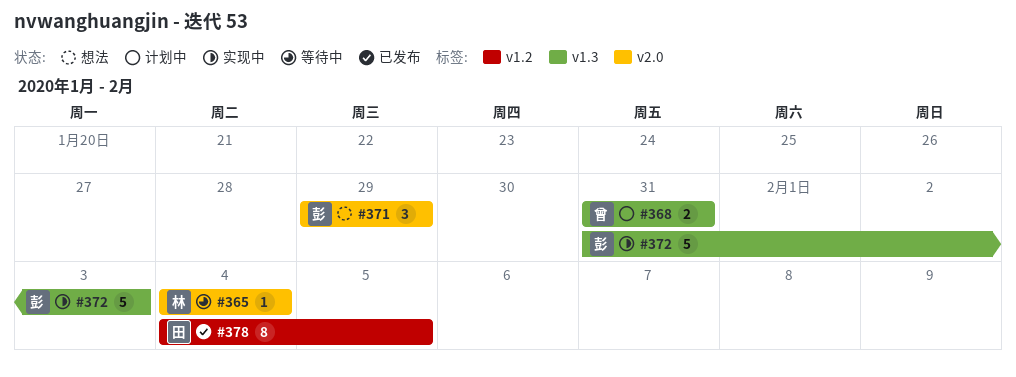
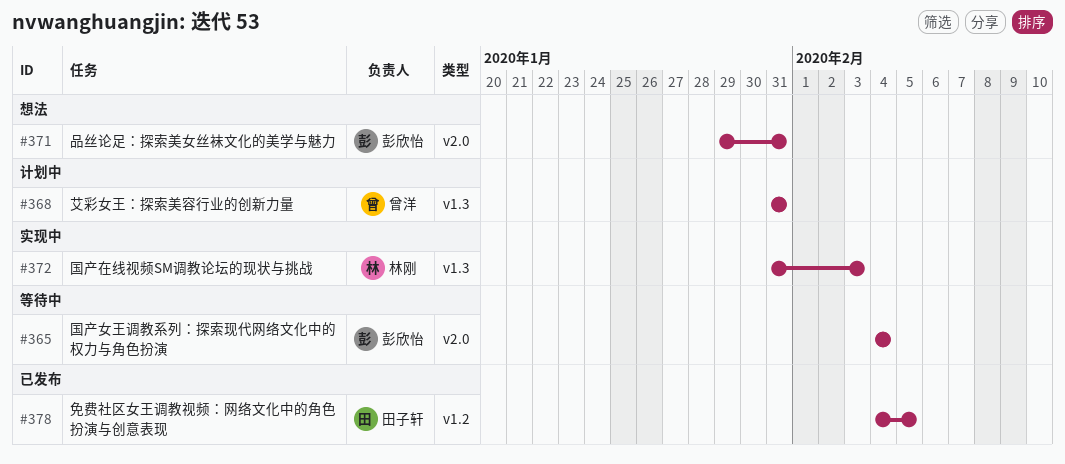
#365, owner: 林刚 -> 彭欣怡
#371, due: Jan 29 -> Jan 31
#372, owner: 彭欣怡 -> 林刚

